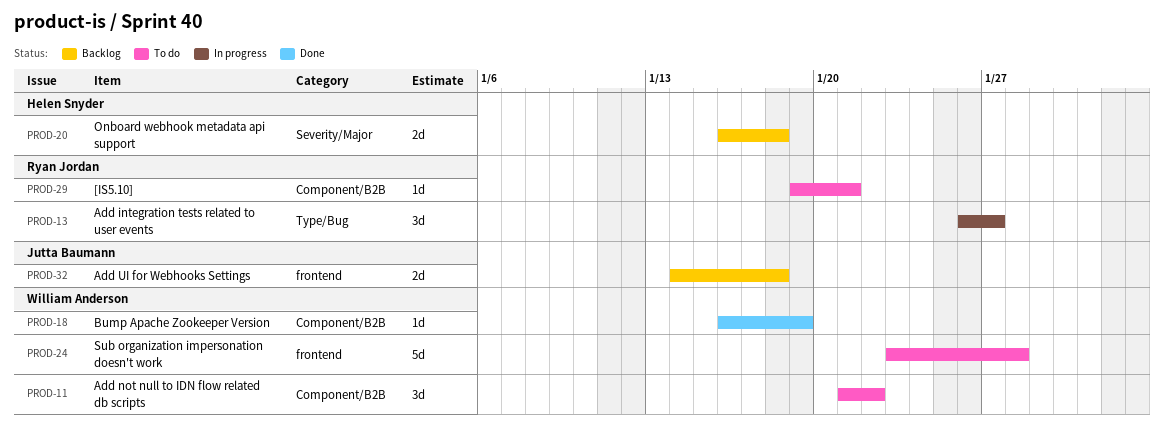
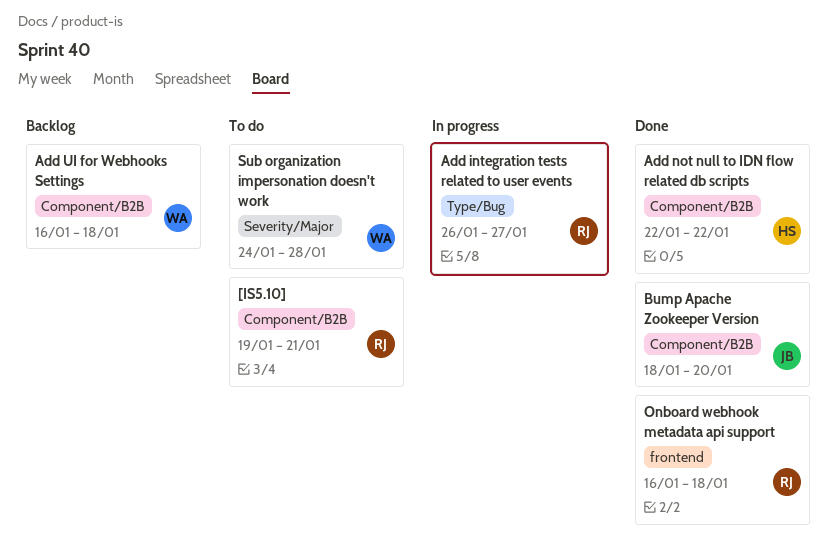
Add not null to IDN flow related db scripts, status: To do -> Done
Add not null to IDN flow related db scripts, owner: William Anderson -> Helen Snyder
Add not null to IDN flow related db scripts, start: Jan 21 -> Jan 22
Add UI for Webhooks Settings, owner: Jutta Baumann -> William Anderson
Add UI for Webhooks Settings, label: frontend -> Component/B2B
Add UI for Webhooks Settings, start: Jan 14 -> Jan 16
Bump Apache Zookeeper Version, owner: William Anderson -> Jutta Baumann
Bump Apache Zookeeper Version, start: Jan 16 -> Jan 18
Bump Apache Zookeeper Version, due: Jan 19 -> Jan 20
Onboard webhook metadata api support, status: Backlog -> Done
Onboard webhook metadata api support, owner: Helen Snyder -> Ryan Jordan
Onboard webhook metadata api support, label: Severity/Major -> frontend
Sub organization impersonation doesn't work, label: frontend -> Severity/Major
Sub organization impersonation doesn't work, start: Jan 23 -> Jan 24

